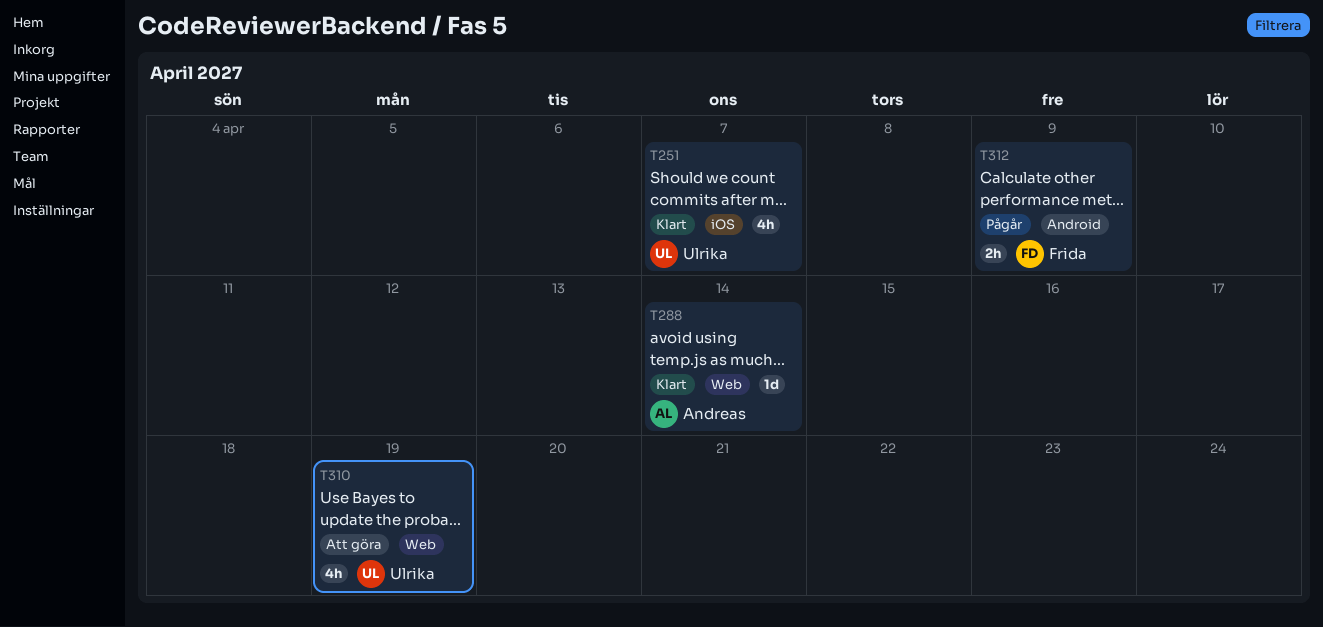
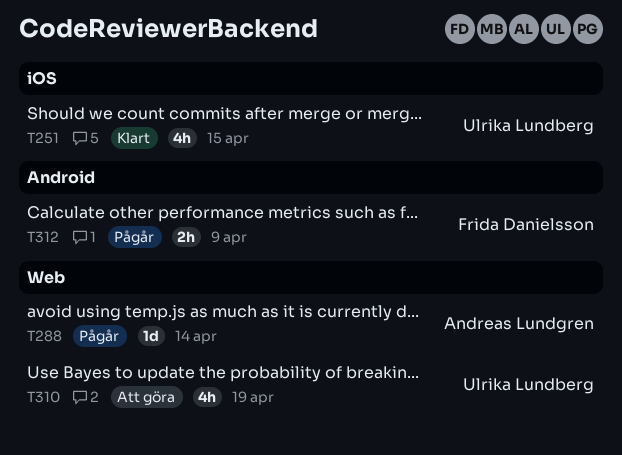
T251, due: Apr 7 -> Apr 15
T288, status: Klart -> Pågår

